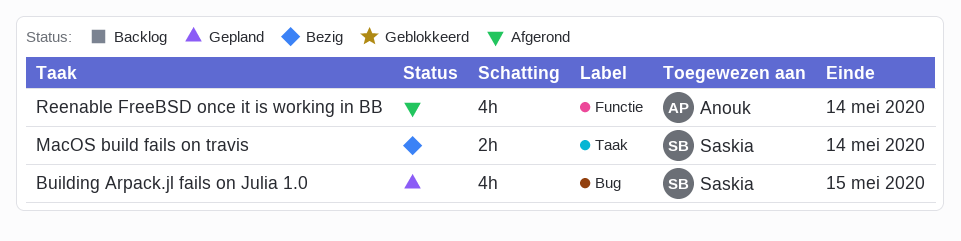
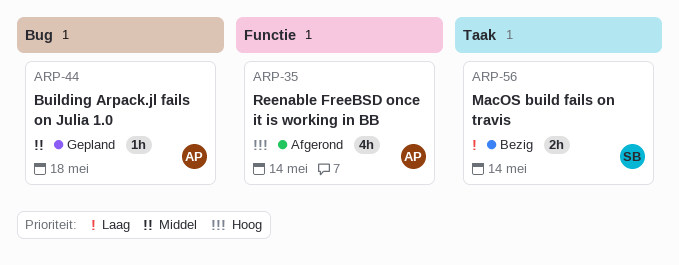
Building Arpack.jl fails on Julia 1.0, owner: Saskia -> Anouk
Building Arpack.jl fails on Julia 1.0, estimate: 4h -> 1h
Building Arpack.jl fails on Julia 1.0, due: May 15 -> May 18

